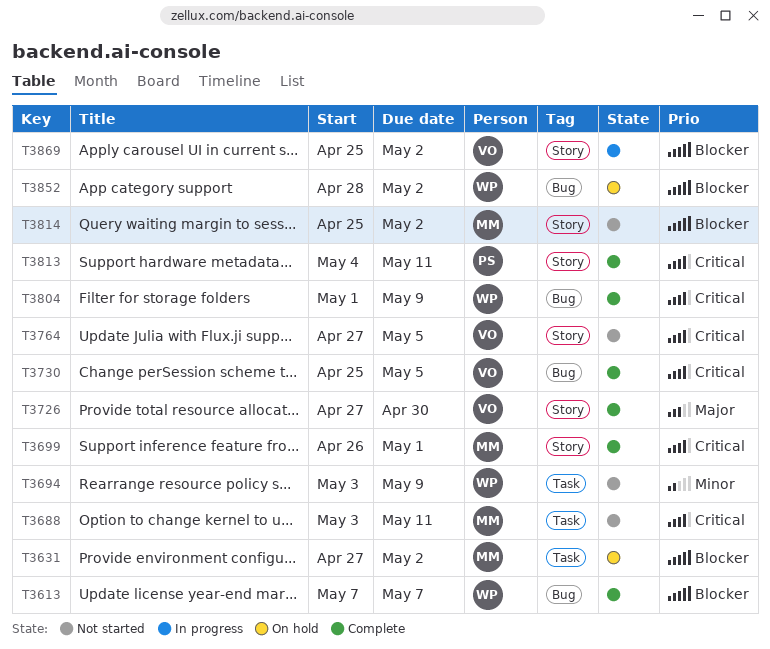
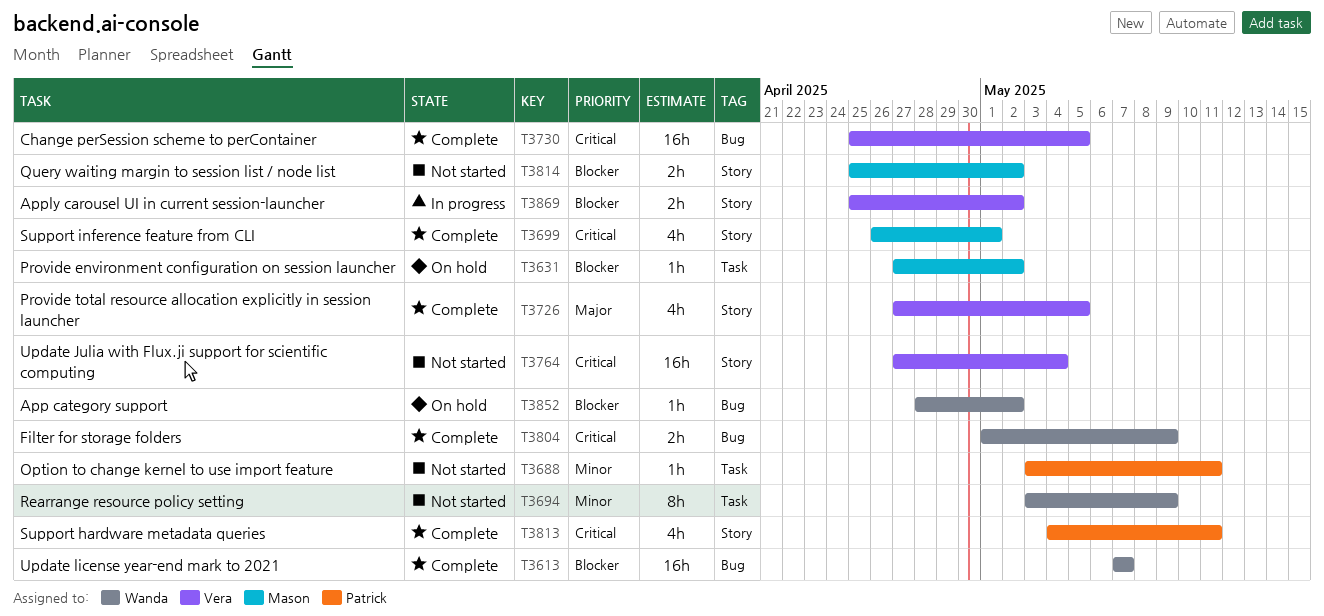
T3688, owner: Mason -> Patrick
T3688, priority: Critical -> Minor
T3726, due: Apr 30 -> May 5
T3764, due: May 5 -> May 4

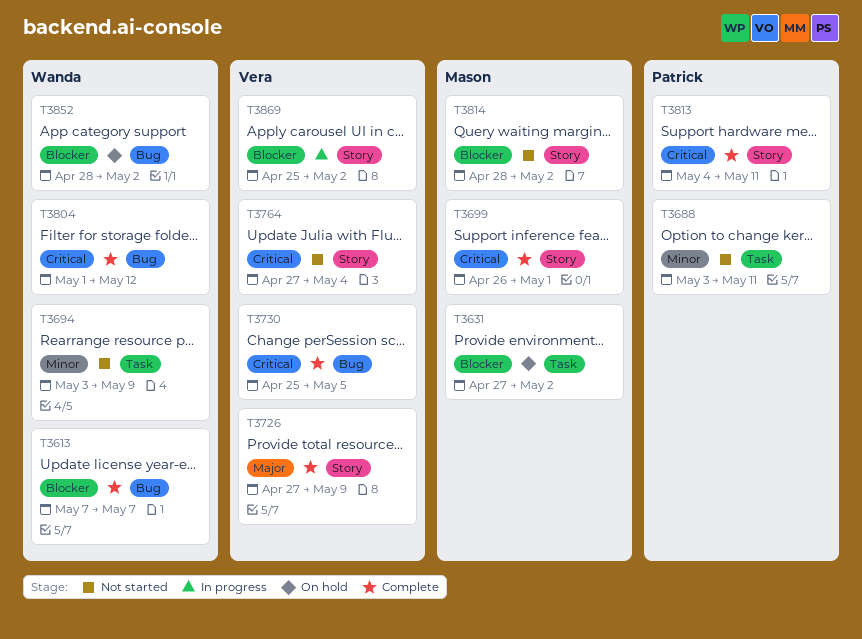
T3726, due: May 5 -> May 9
T3804, due: May 9 -> May 12
T3814, start: Apr 25 -> Apr 28

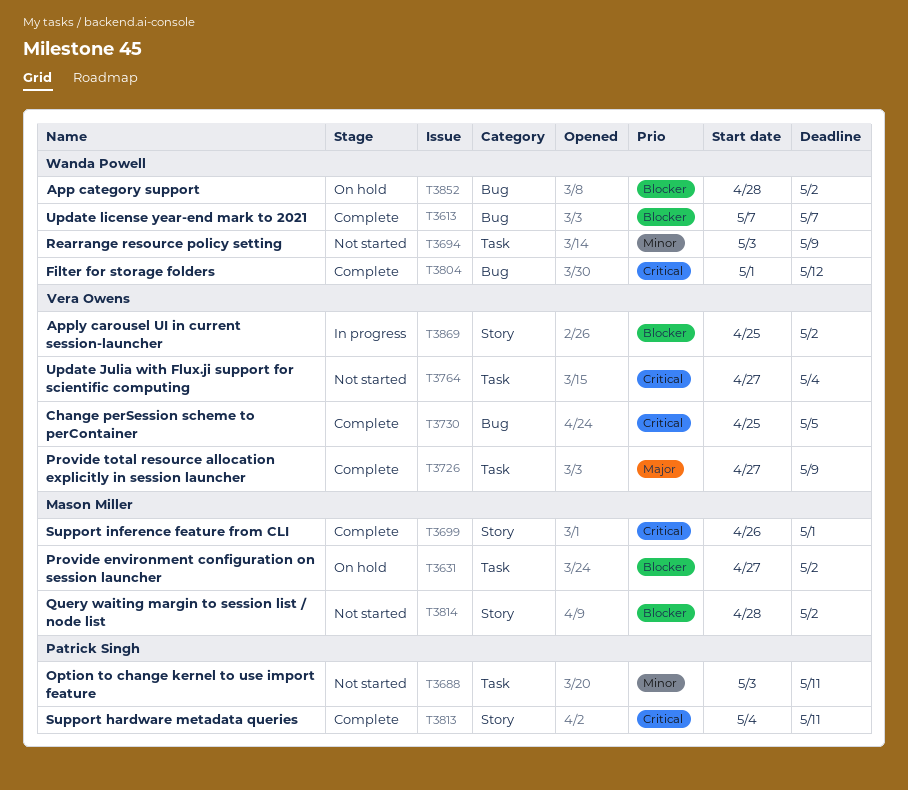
T3726, label: Story -> Task
T3764, label: Story -> Task

